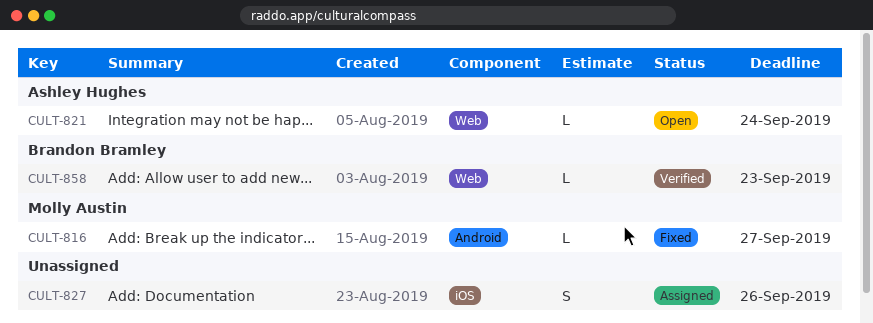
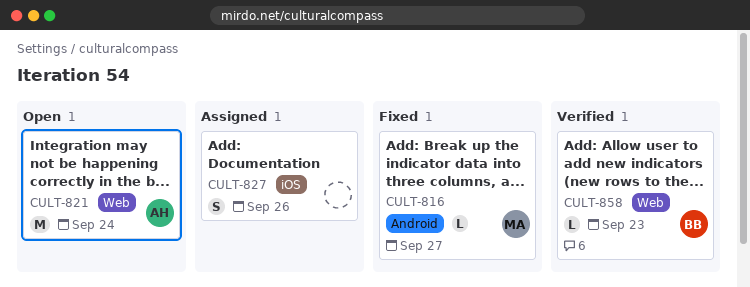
CULT-821, estimate: L -> M

